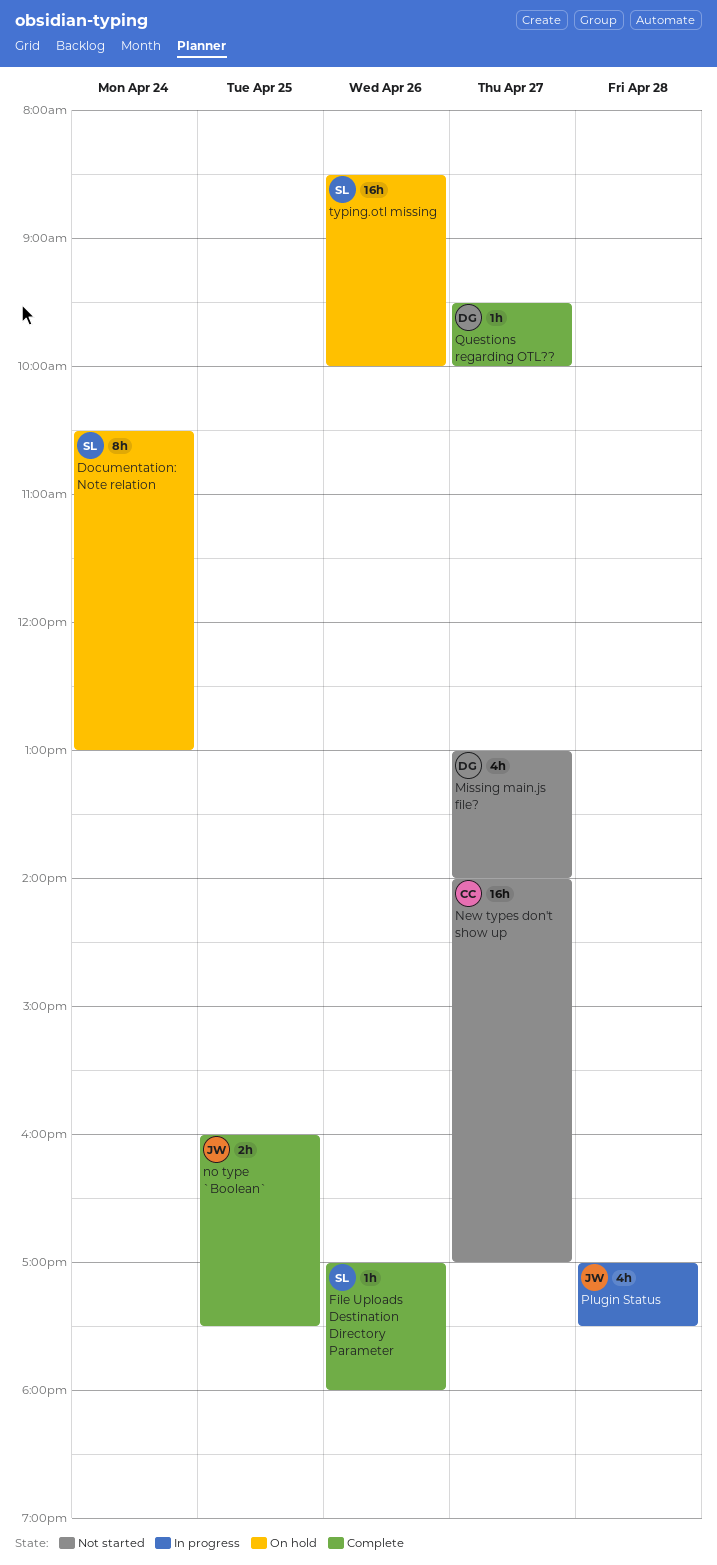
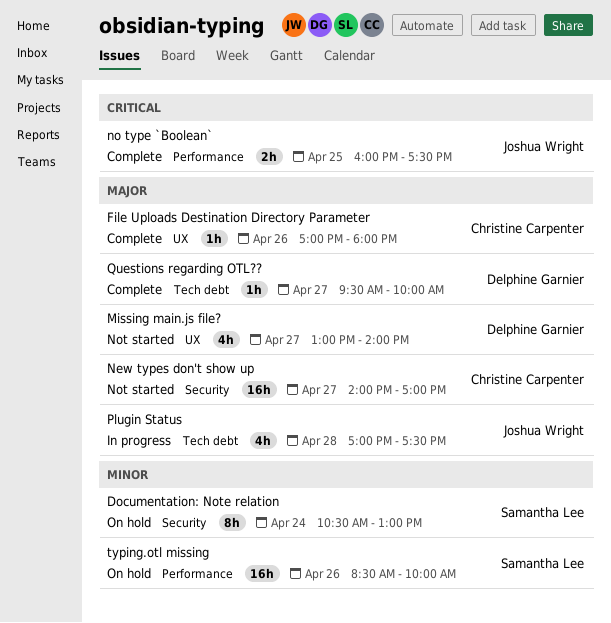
File Uploads Destination Directory Parameter, owner: Samantha Lee -> Christine Carpenter

